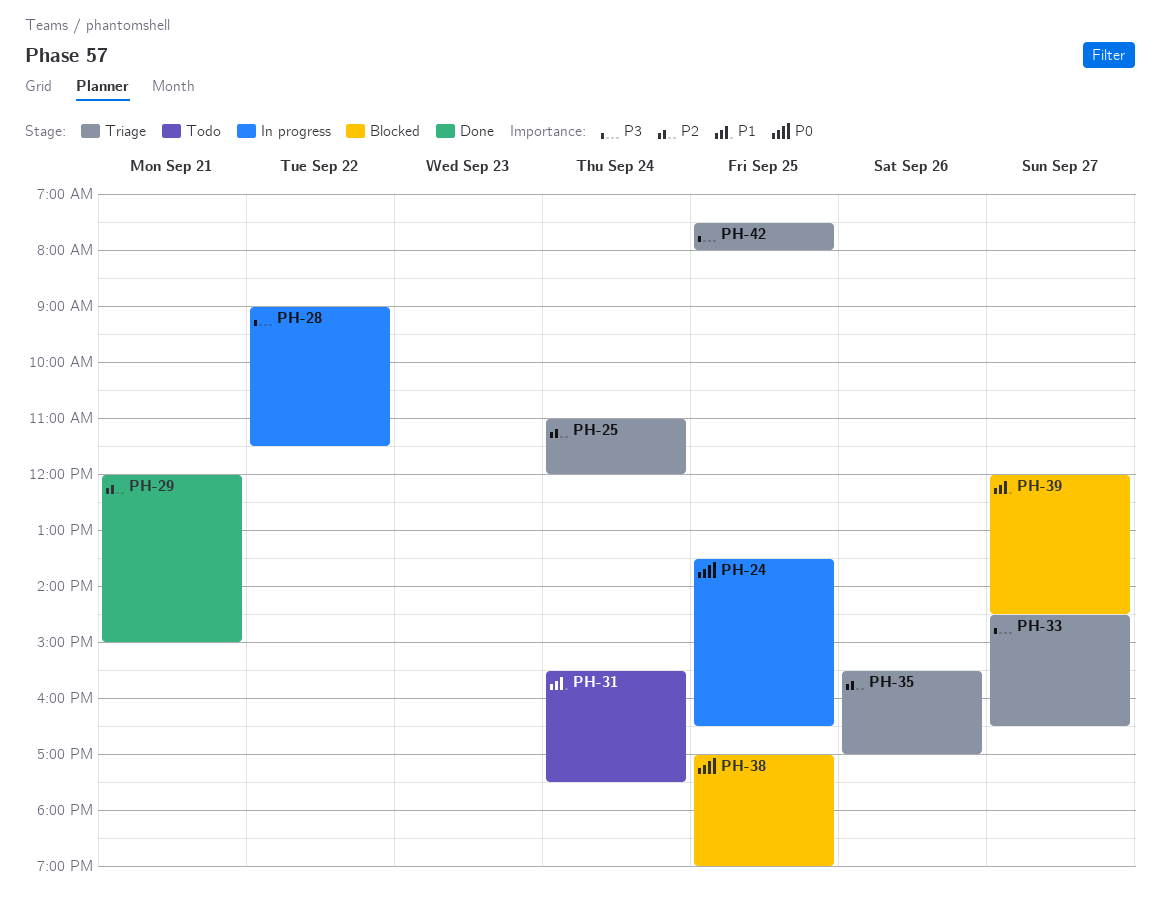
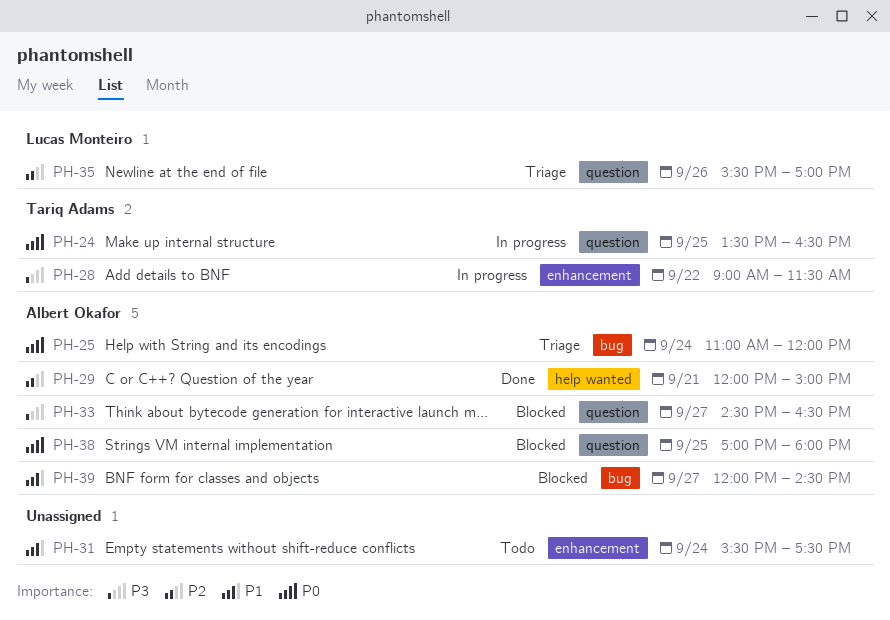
PH-25, priority: P2 -> P0
PH-33, status: Triage -> Blocked
PH-38, ends: 19:00 -> 18:00
PH-42: present -> none

